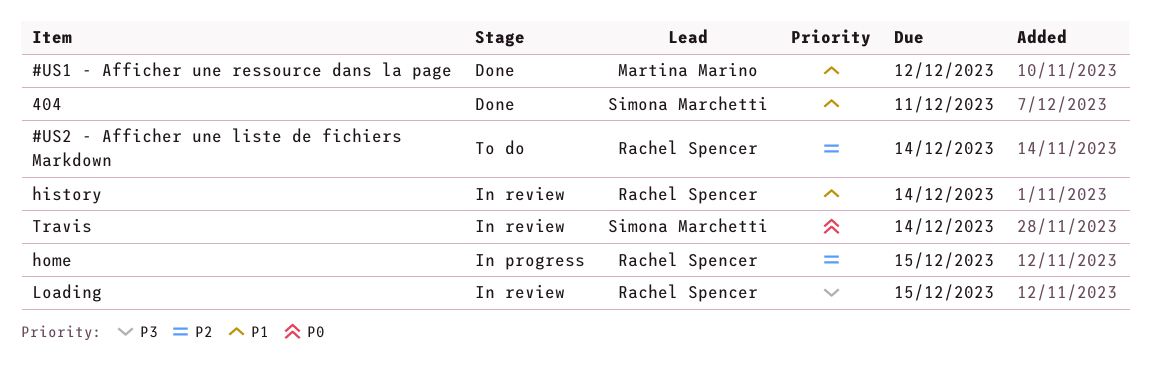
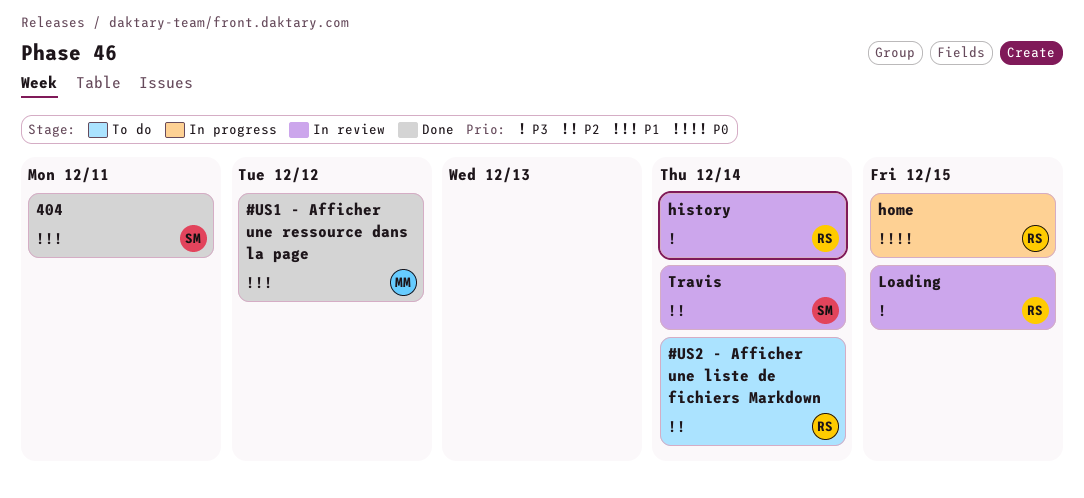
history, priority: P1 -> P3
home, priority: P2 -> P0
Travis, priority: P0 -> P2

